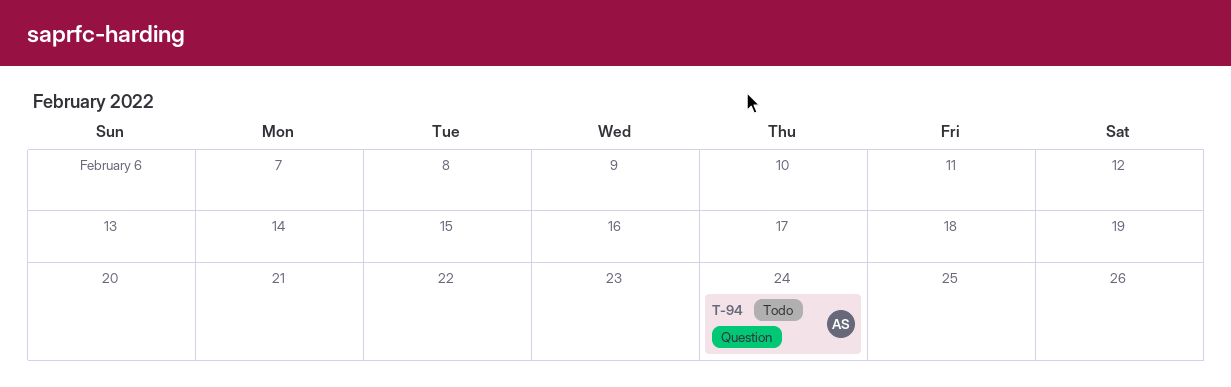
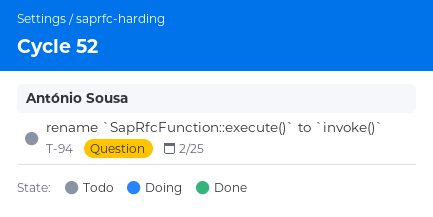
T-94, due: Feb 24 -> Feb 25

